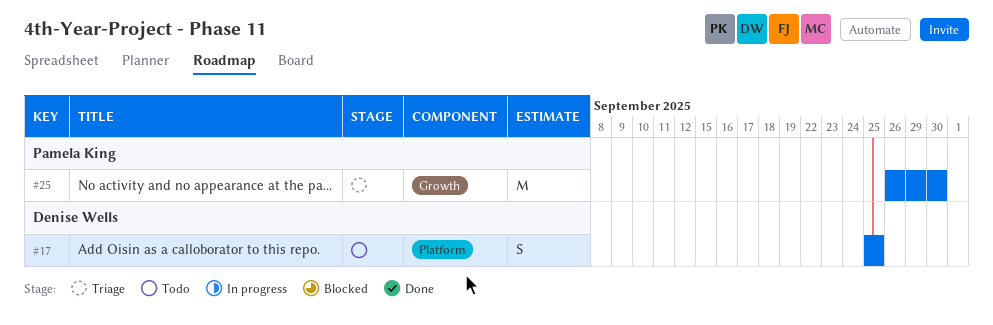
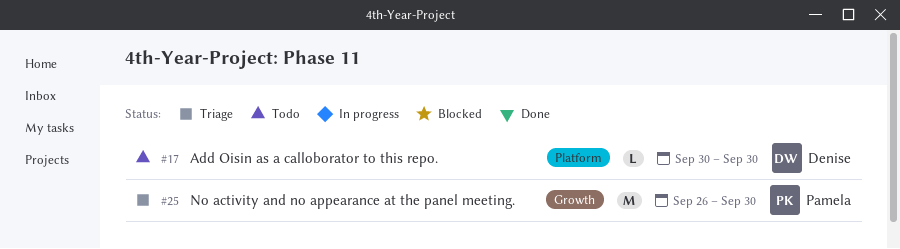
#17, estimate: S -> L
#17, start: Sep 25 -> Sep 30
#17, due: Sep 25 -> Sep 30

